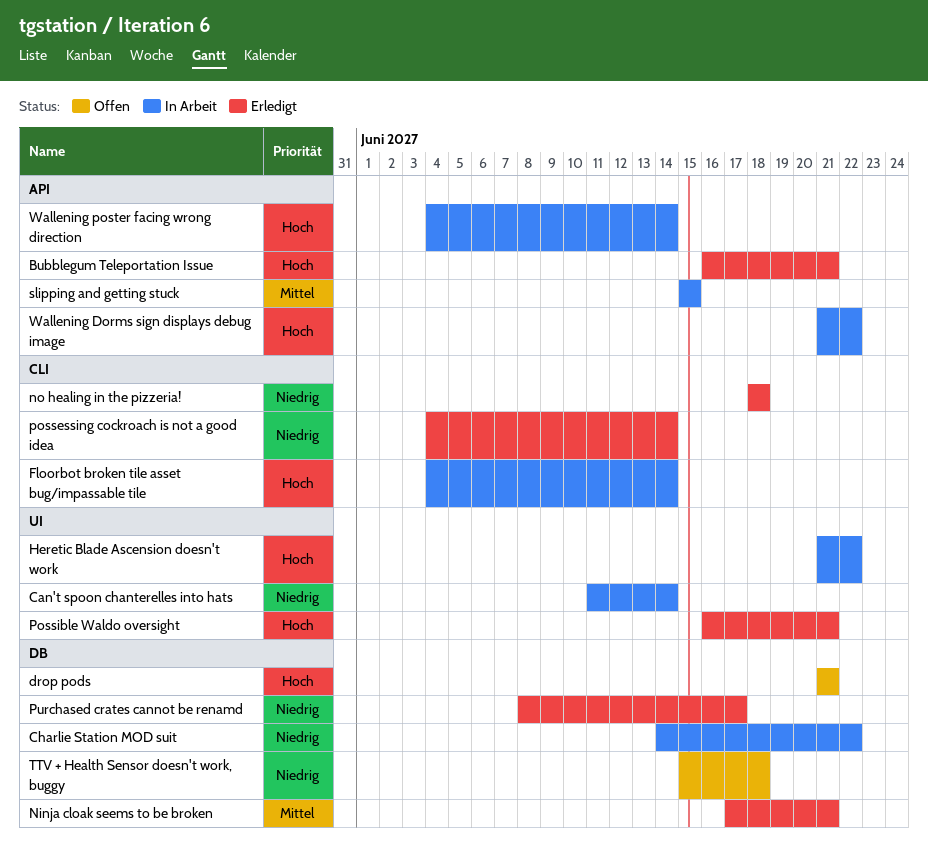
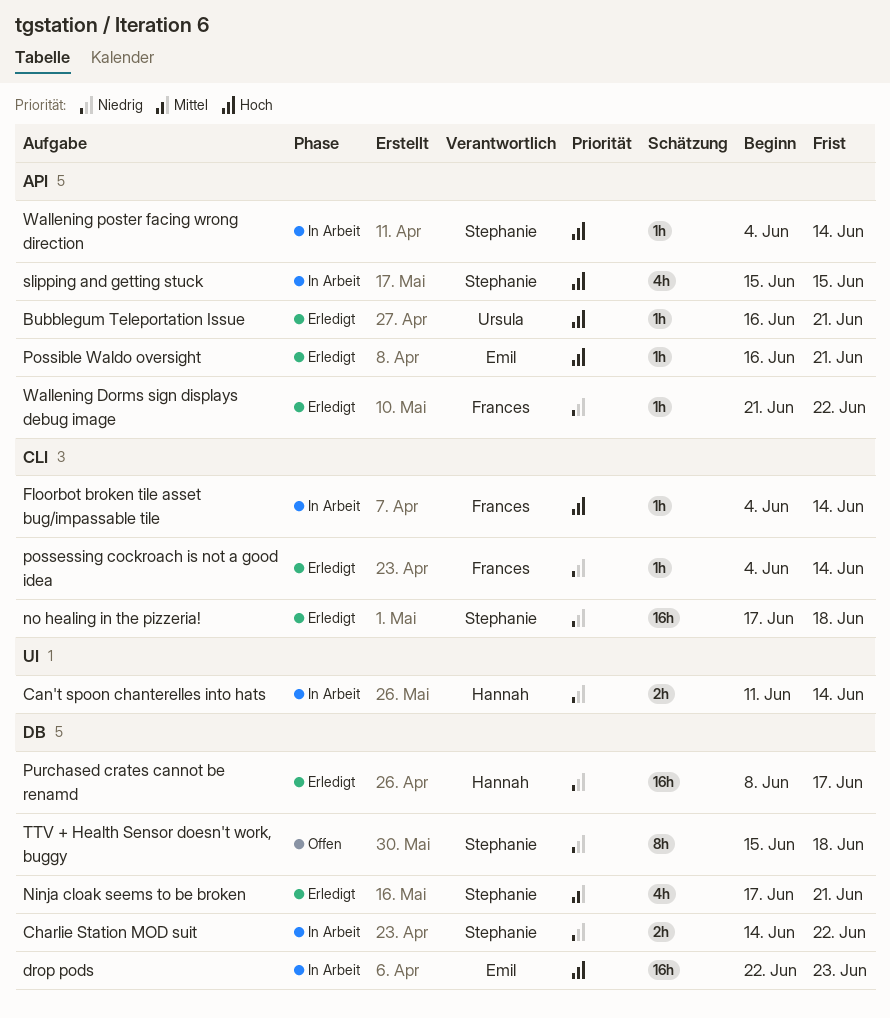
drop pods, status: Offen -> In Arbeit
drop pods, start: Jun 21 -> Jun 22
drop pods, due: Jun 21 -> Jun 23
Heretic Blade Ascension doesn't work: present -> none
no healing in the pizzeria!, start: Jun 18 -> Jun 17
Possible Waldo oversight, label: UI -> API
slipping and getting stuck, priority: Mittel -> Hoch
Wallening Dorms sign displays debug image, status: In Arbeit -> Erledigt
Wallening Dorms sign displays debug image, priority: Hoch -> Niedrig

